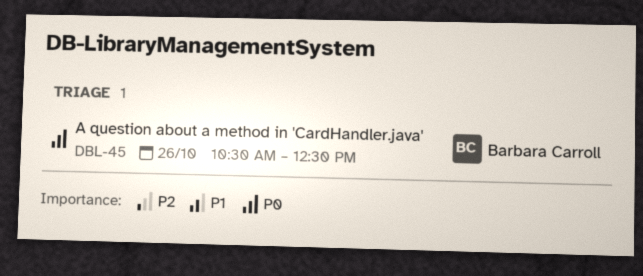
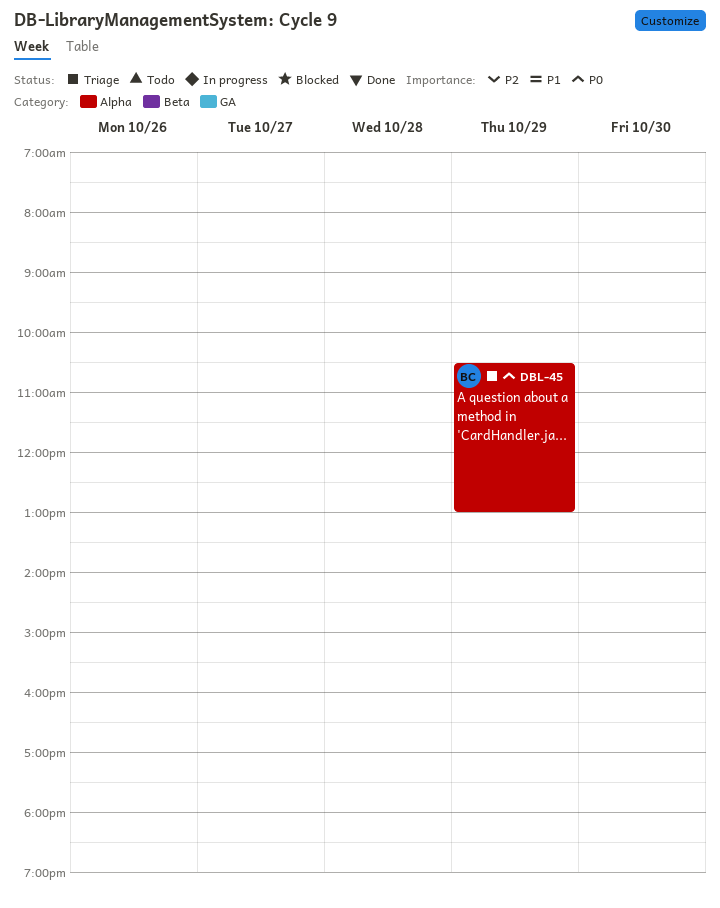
DBL-45, day: Oct 26 -> Oct 29
DBL-45, ends: 12:30 -> 13:00

